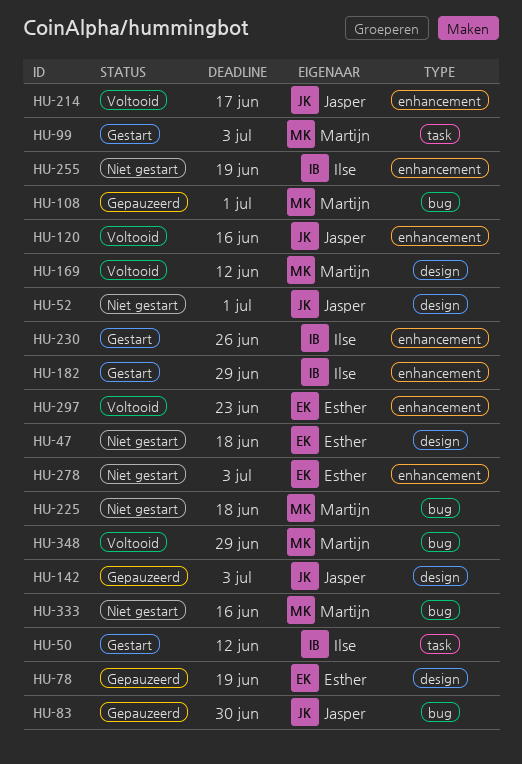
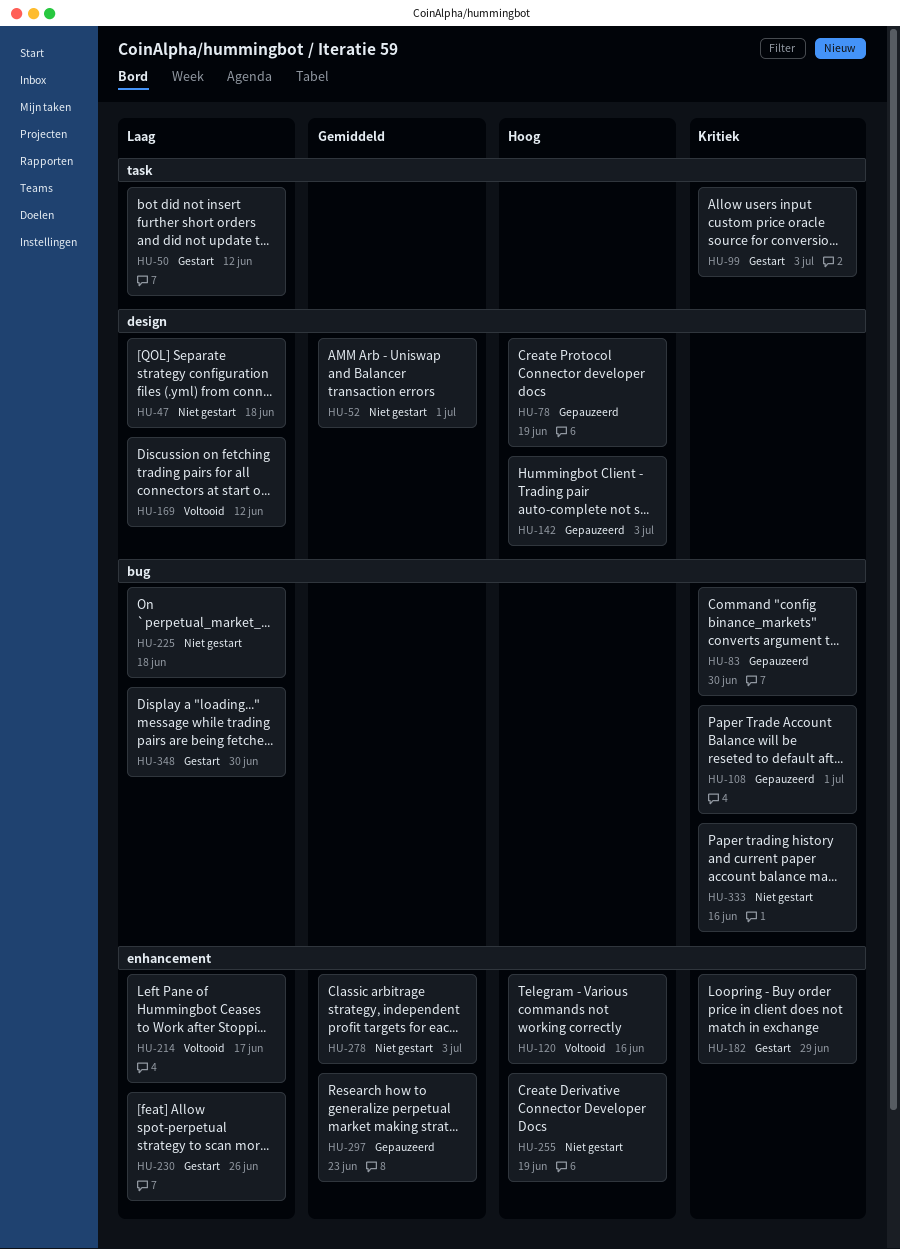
HU-297, status: Voltooid -> Gepauzeerd
HU-348, status: Voltooid -> Gestart
HU-348, due: Jun 29 -> Jun 30

